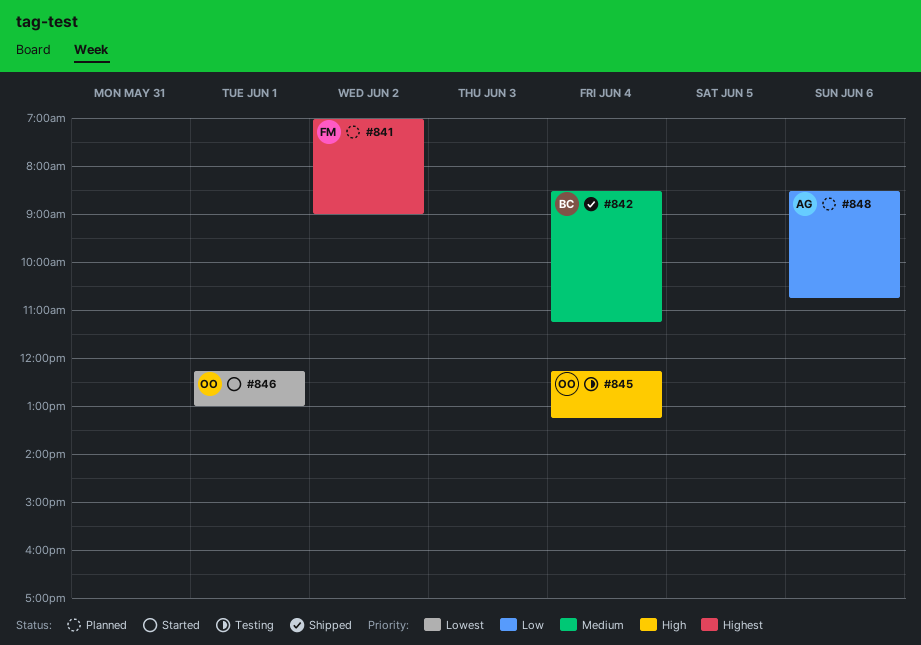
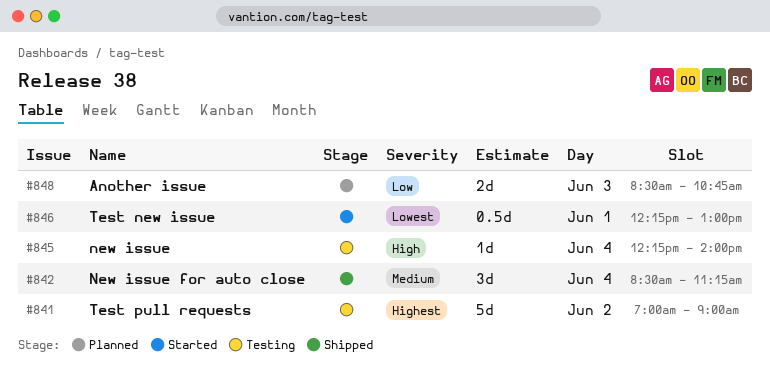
#841, status: Planned -> Testing
#845, ends: 13:15 -> 14:00
#848, day: Jun 6 -> Jun 3

